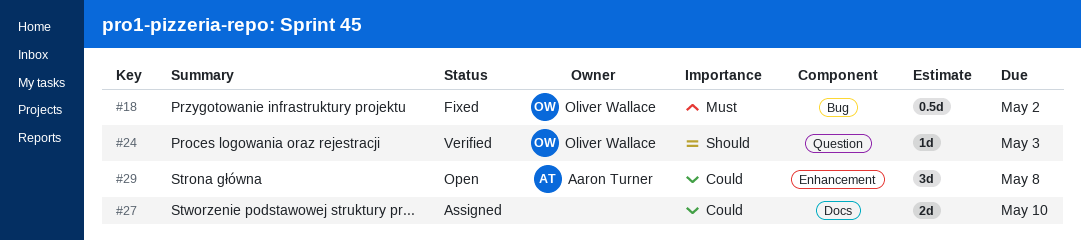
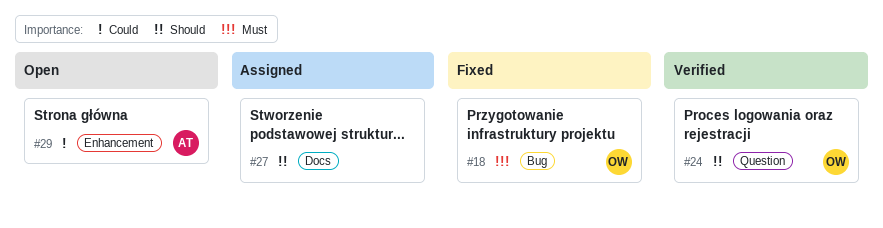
#27, priority: Could -> Should

